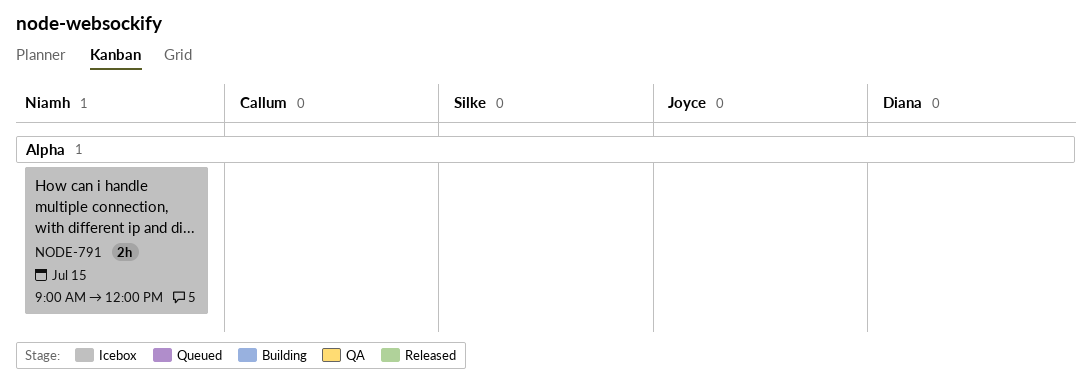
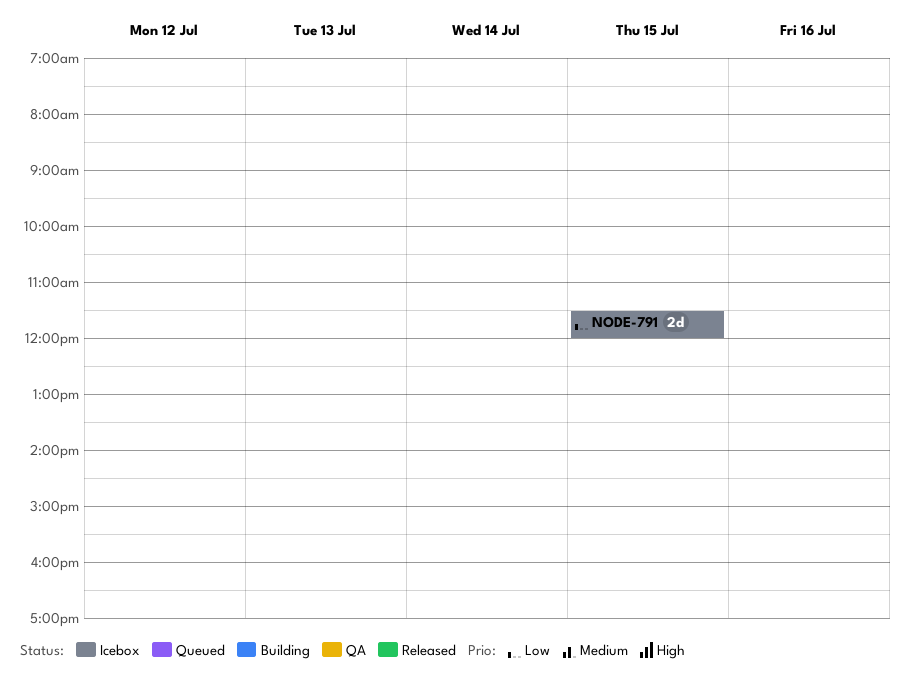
NODE-791, estimate: 2h -> 2d
NODE-791, begins: 09:00 -> 11:30

